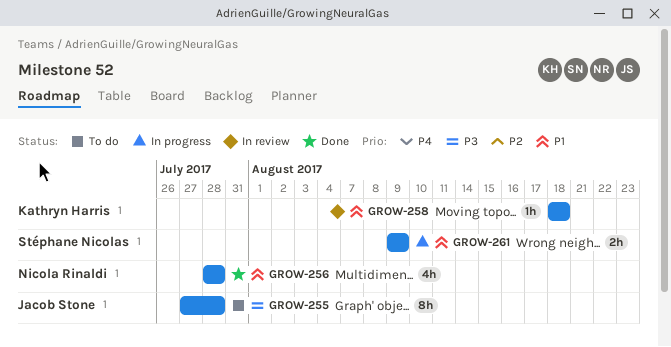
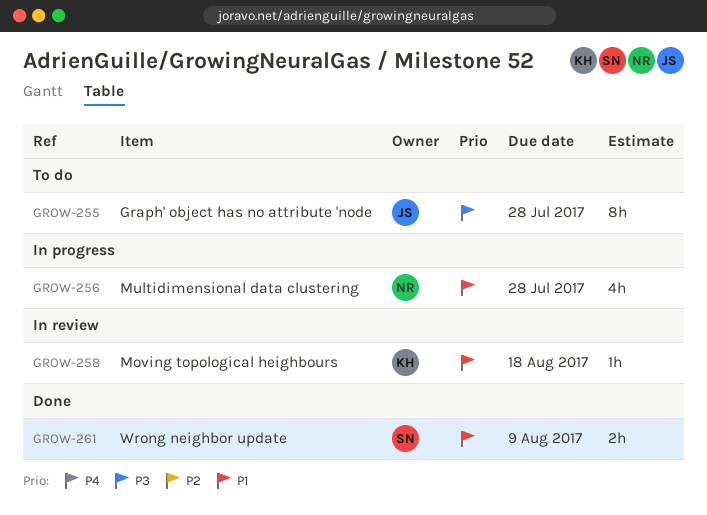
GROW-256, status: Done -> In progress
GROW-261, status: In progress -> Done

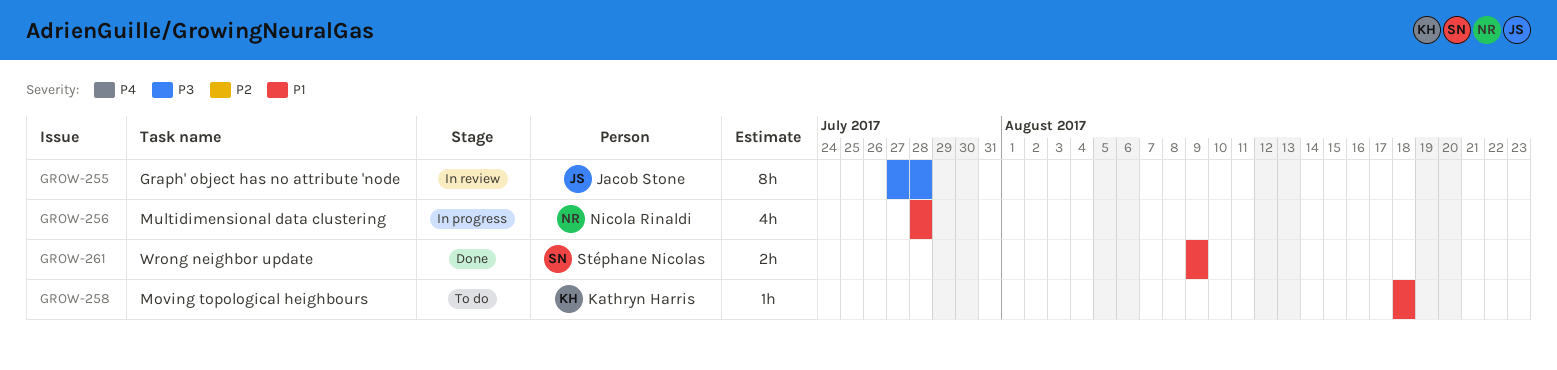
GROW-255, status: To do -> In review
GROW-258, status: In review -> To do

